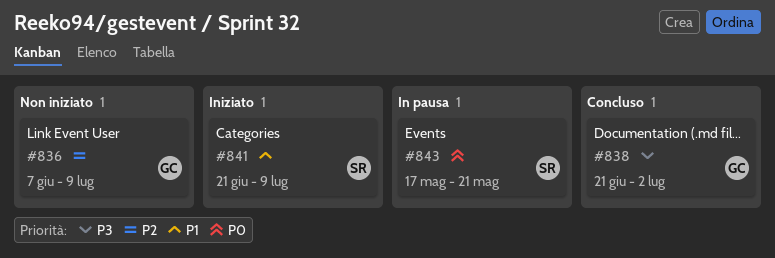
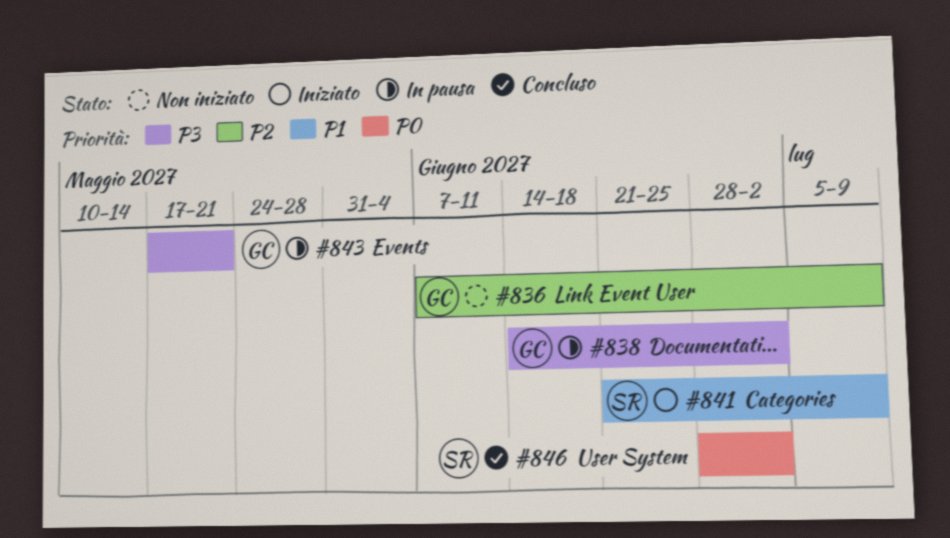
#838, status: Concluso -> In pausa
#838, start: Jun 21 -> Jun 14
#843, owner: SR -> GC
#843, priority: P0 -> P3
#846: none -> present

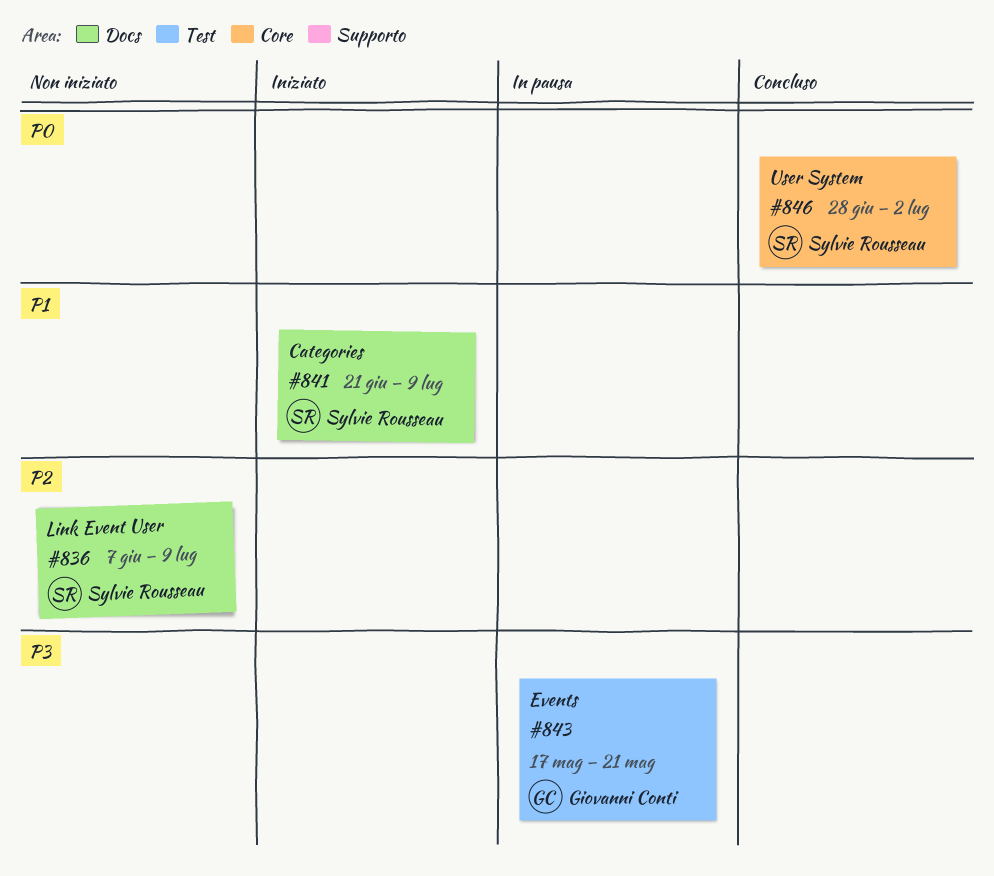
#836, owner: Giovanni Conti -> Sylvie Rousseau
#838: present -> none

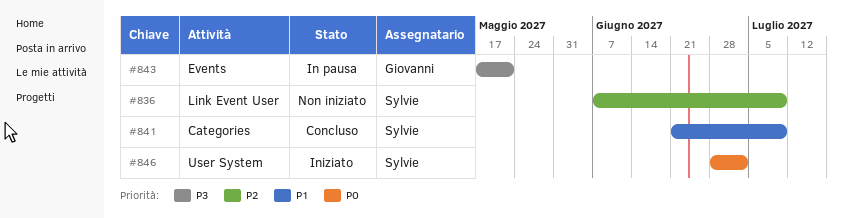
#841, status: Iniziato -> Concluso
#846, status: Concluso -> Iniziato

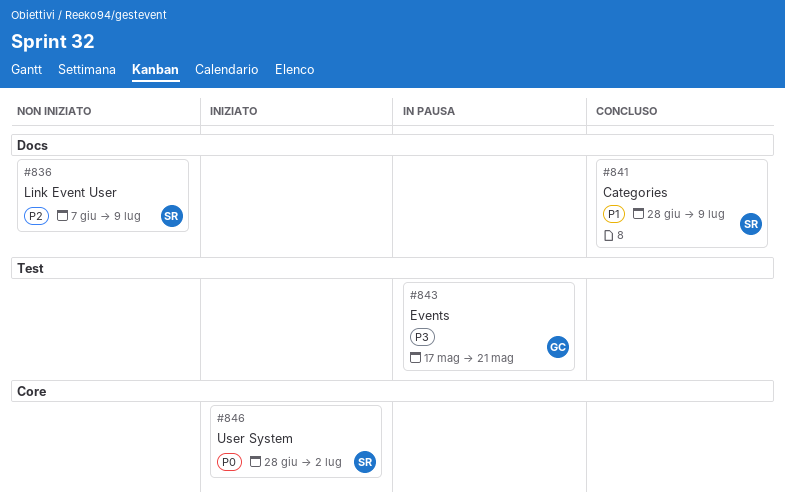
#841, start: Jun 21 -> Jun 28

